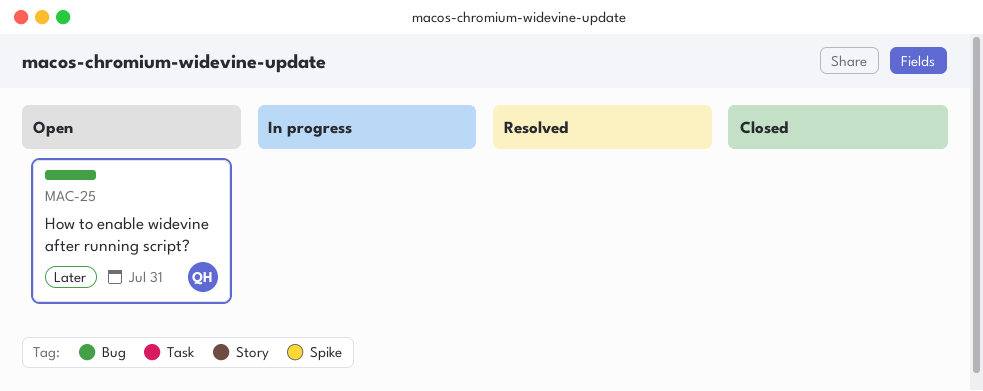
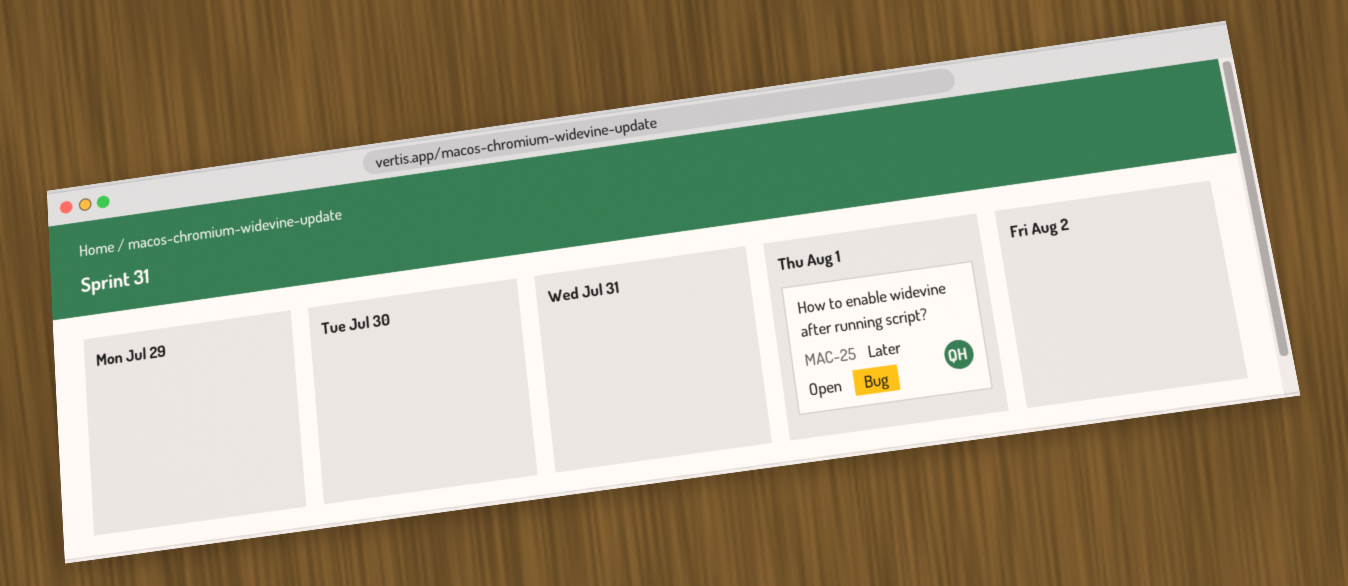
MAC-25, due: Jul 31 -> Aug 1

